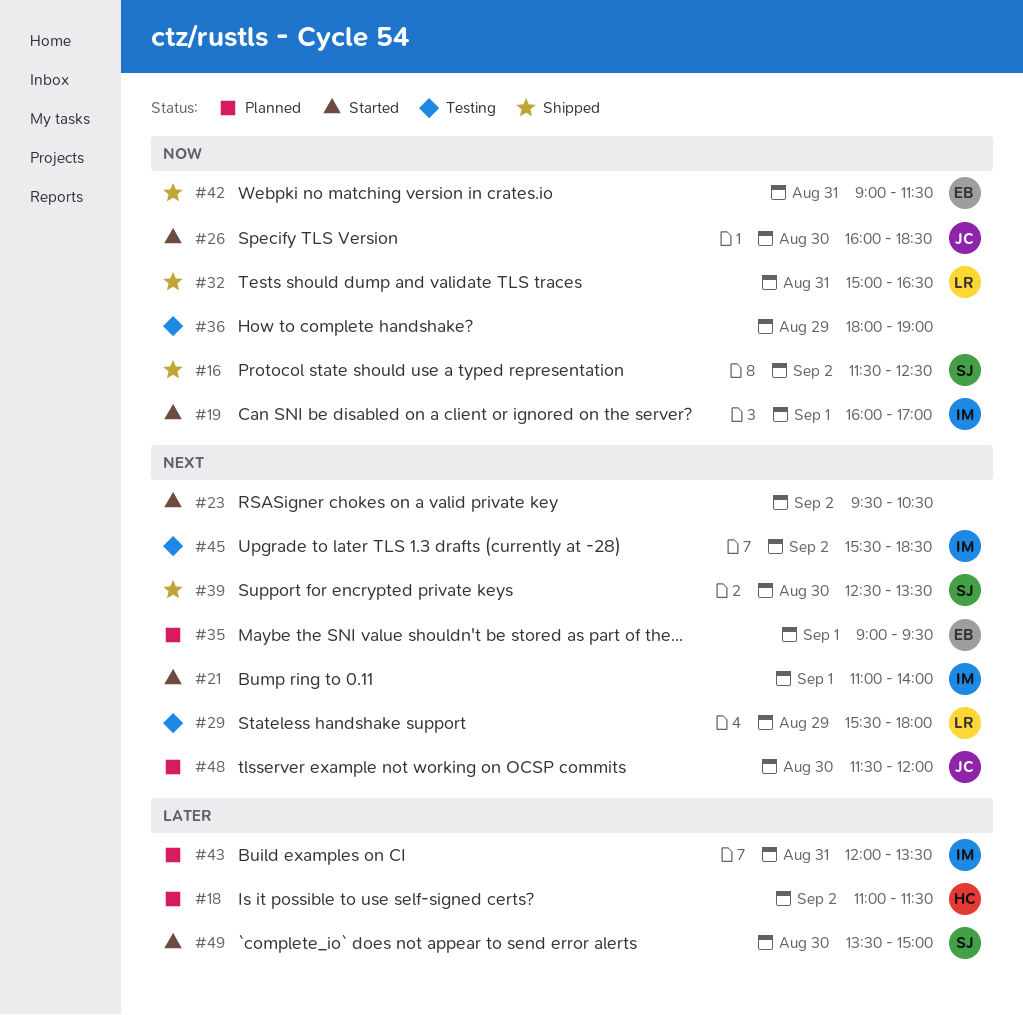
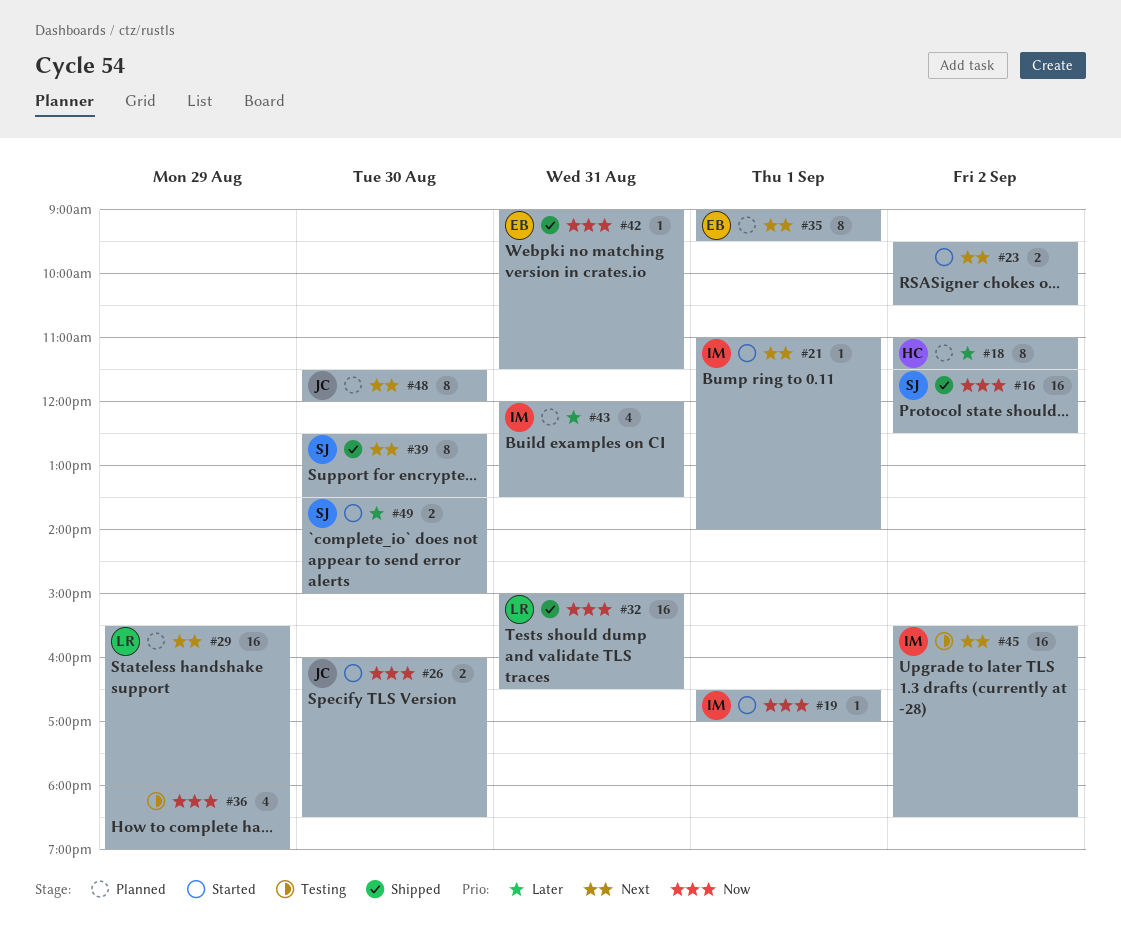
#19, begins: 16:00 -> 16:30
#29, status: Testing -> Planned

